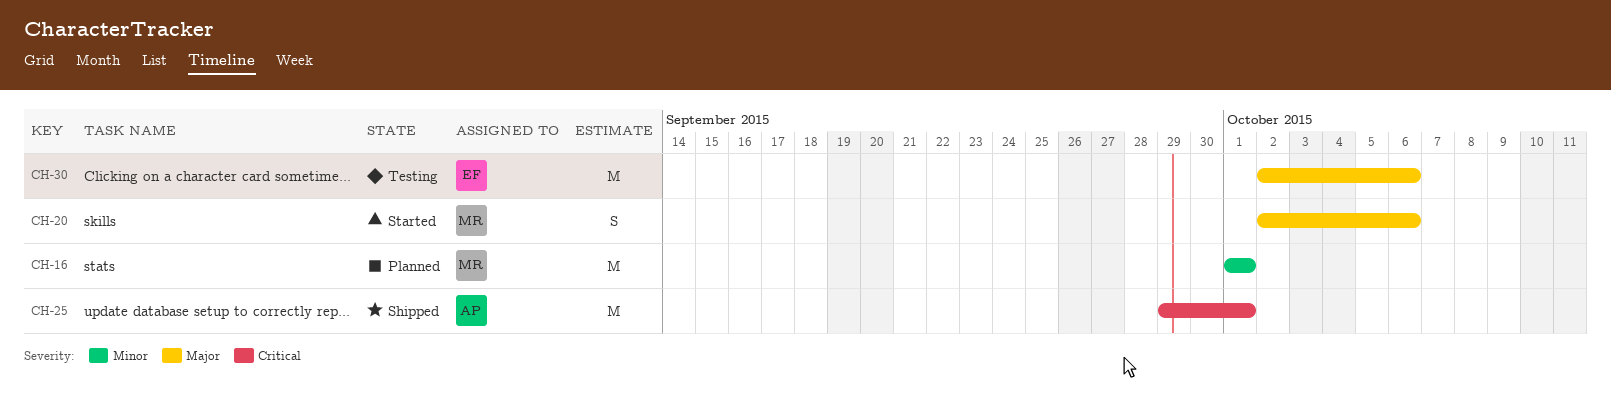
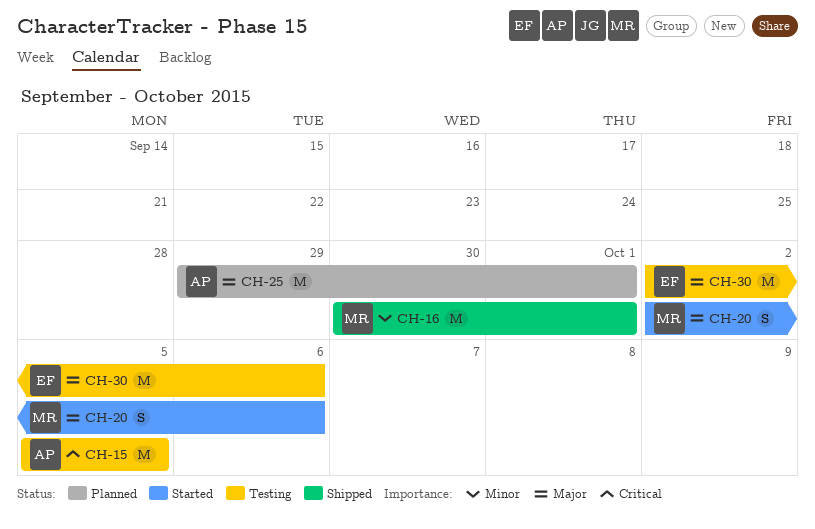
CH-15: none -> present
CH-16, status: Planned -> Shipped
CH-16, start: Oct 1 -> Sep 30
CH-25, status: Shipped -> Planned
CH-25, priority: Critical -> Major

